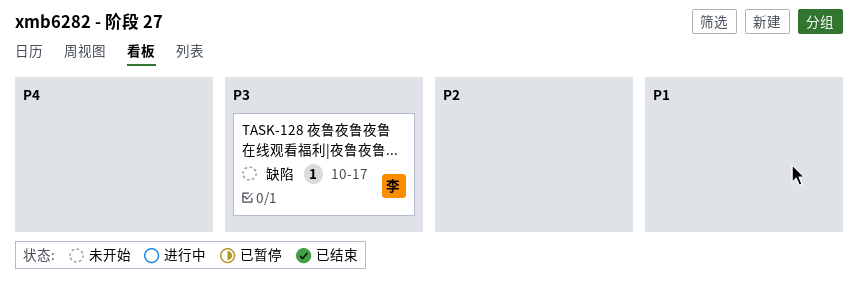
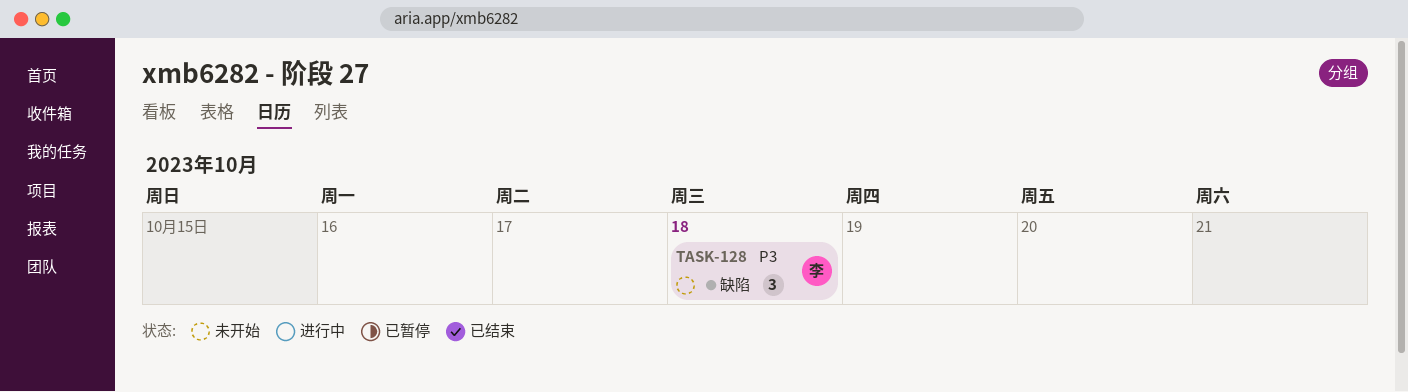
TASK-128, estimate: 1 -> 3
TASK-128, due: Oct 17 -> Oct 18

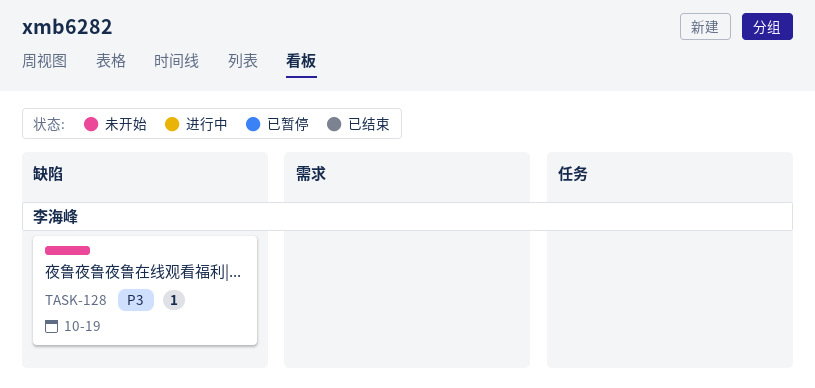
TASK-128, estimate: 3 -> 1
TASK-128, due: Oct 18 -> Oct 19

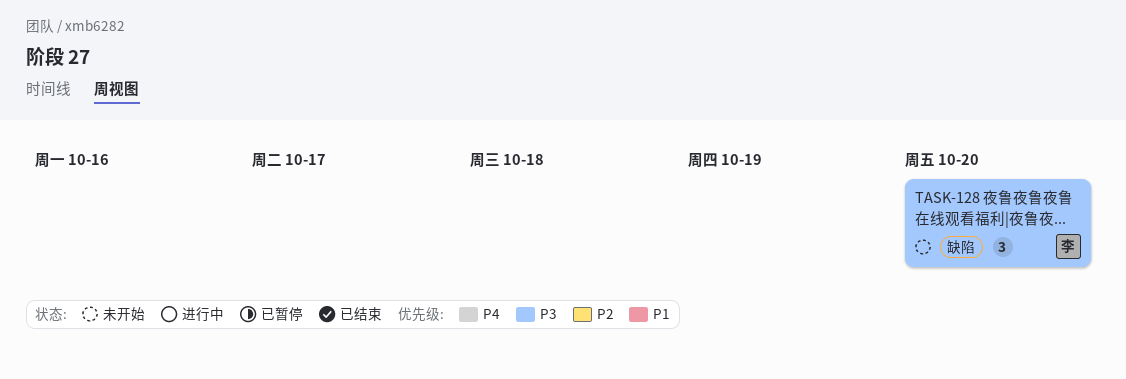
TASK-128, estimate: 1 -> 3
TASK-128, due: Oct 19 -> Oct 20

